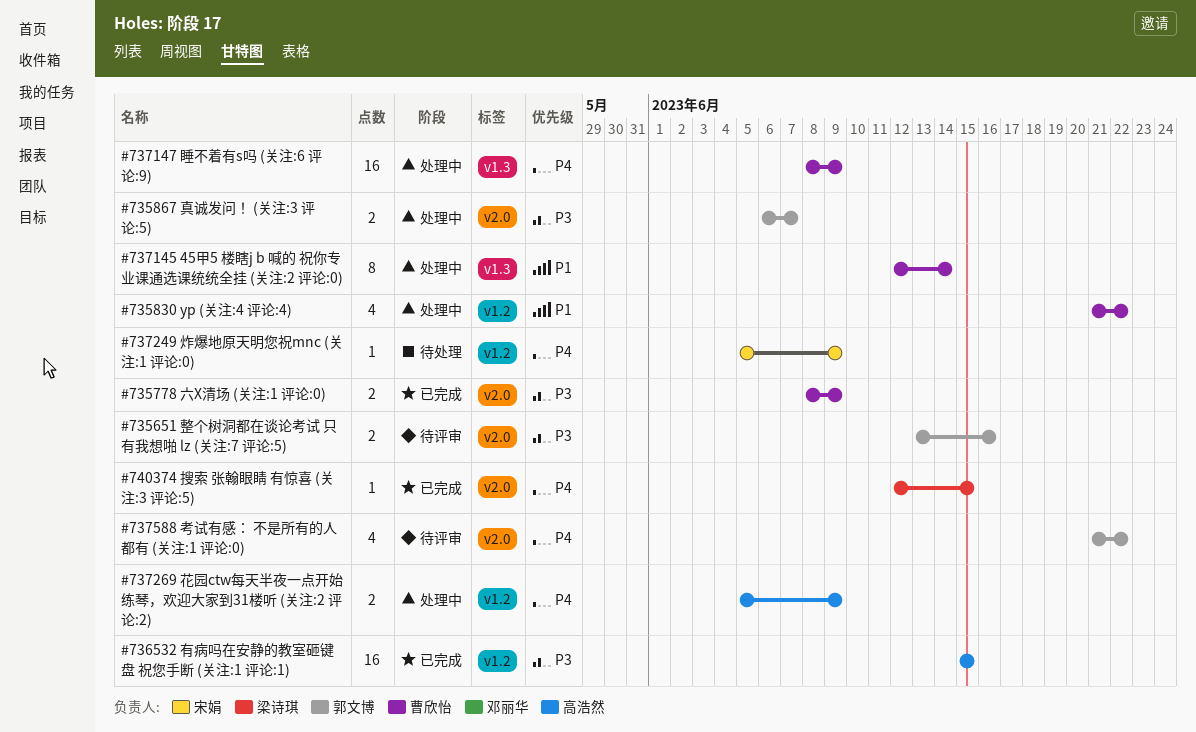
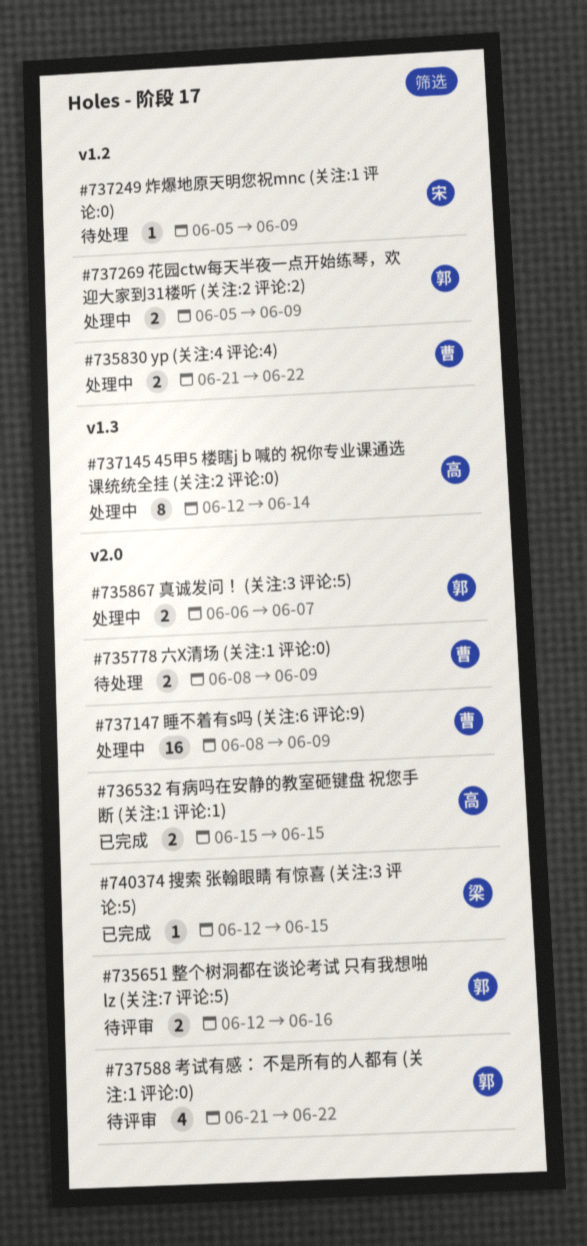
#735651 整个树洞都在谈论考试 只有我想啪 lz (关注:7 评论:5), start: Jun 13 -> Jun 12
#735778 六X清场 (关注:1 评论:0), status: 已完成 -> 待处理
#735830 yp (关注:4 评论:4), estimate: 4 -> 2
#736532 有病吗在安静的教室砸键盘 祝您手断 (关注:1 评论:1), label: v1.2 -> v2.0
#736532 有病吗在安静的教室砸键盘 祝您手断 (关注:1 评论:1), estimate: 16 -> 2
#737145 45甲5 楼瞎j b 喊的 祝你专业课通选课统统全挂 (关注:2 评论:0), owner: 曹欣怡 -> 高浩然
#737147 睡不着有s吗 (关注:6 评论:9), label: v1.3 -> v2.0
#737269 花园ctw每天半夜一点开始练琴，欢迎大家到31楼听 (关注:2 评论:2), owner: 高浩然 -> 郭文博

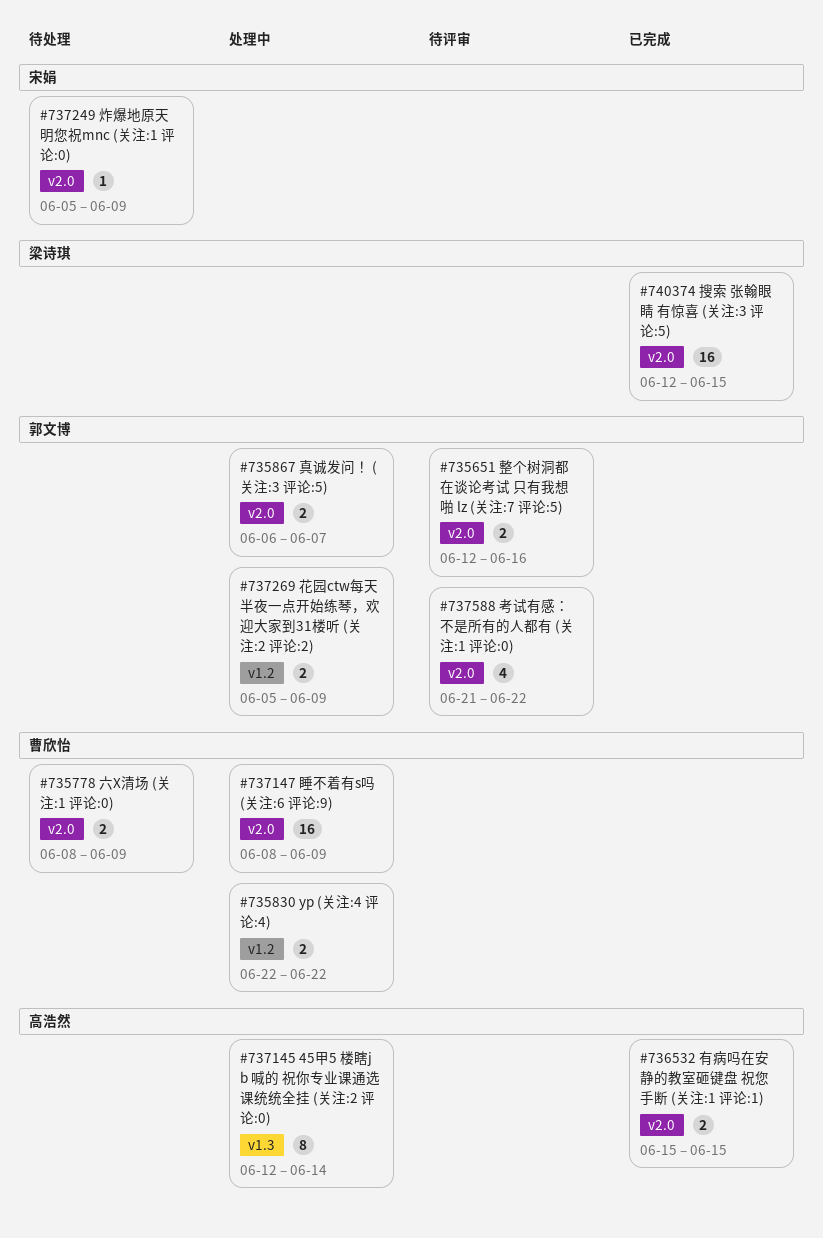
#735830 yp (关注:4 评论:4), start: Jun 21 -> Jun 22
#737249 炸爆地原天明您祝mnc (关注:1 评论:0), label: v1.2 -> v2.0
#740374 搜索 张翰眼睛 有惊喜 (关注:3 评论:5), estimate: 1 -> 16

